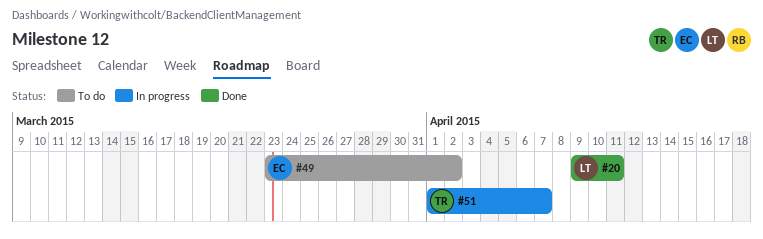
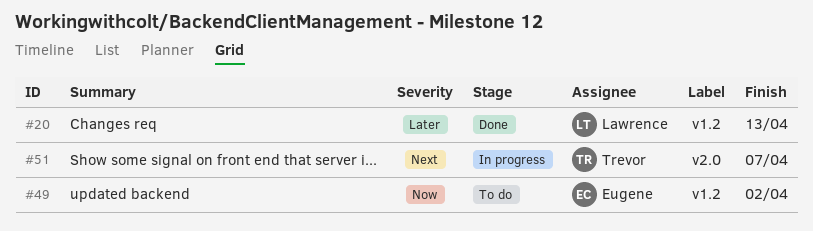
#20, due: Apr 11 -> Apr 13

